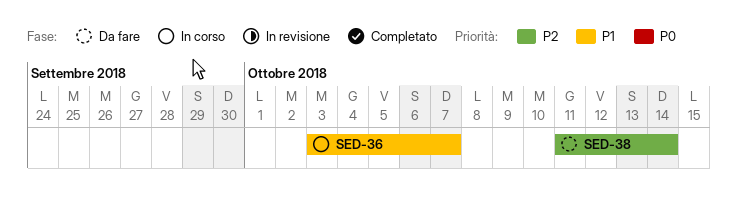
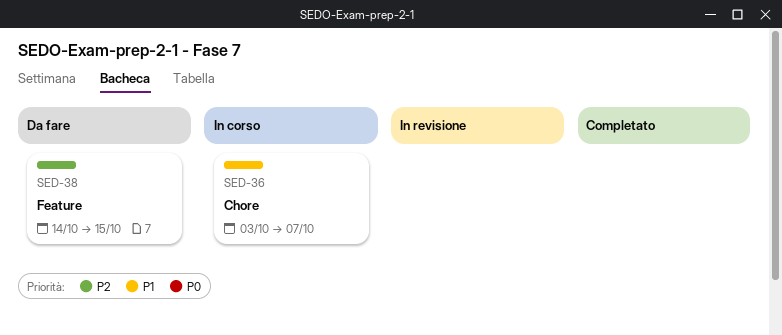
SED-38, start: Oct 11 -> Oct 14
SED-38, due: Oct 14 -> Oct 15

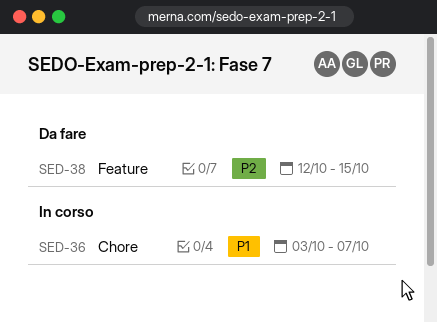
SED-38, start: Oct 14 -> Oct 12

